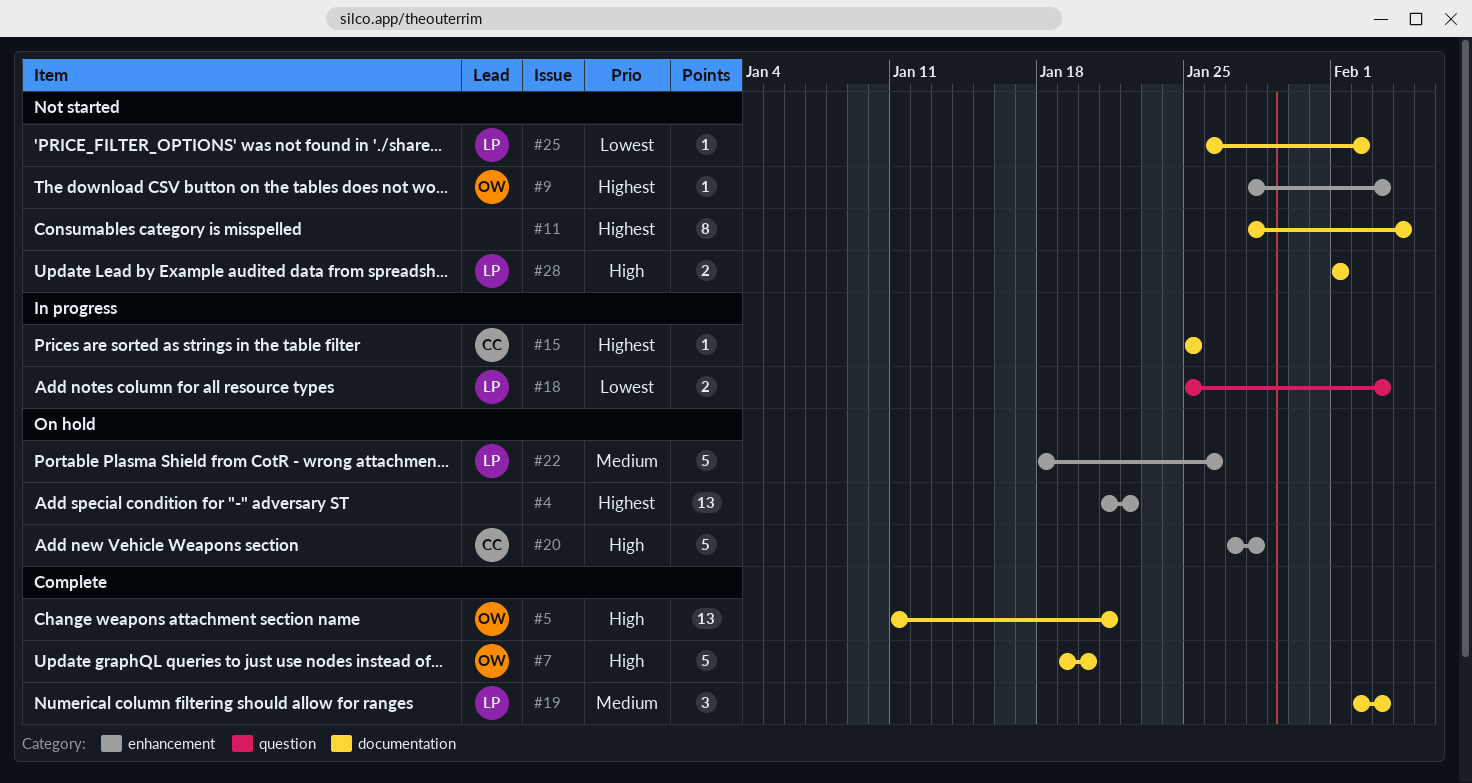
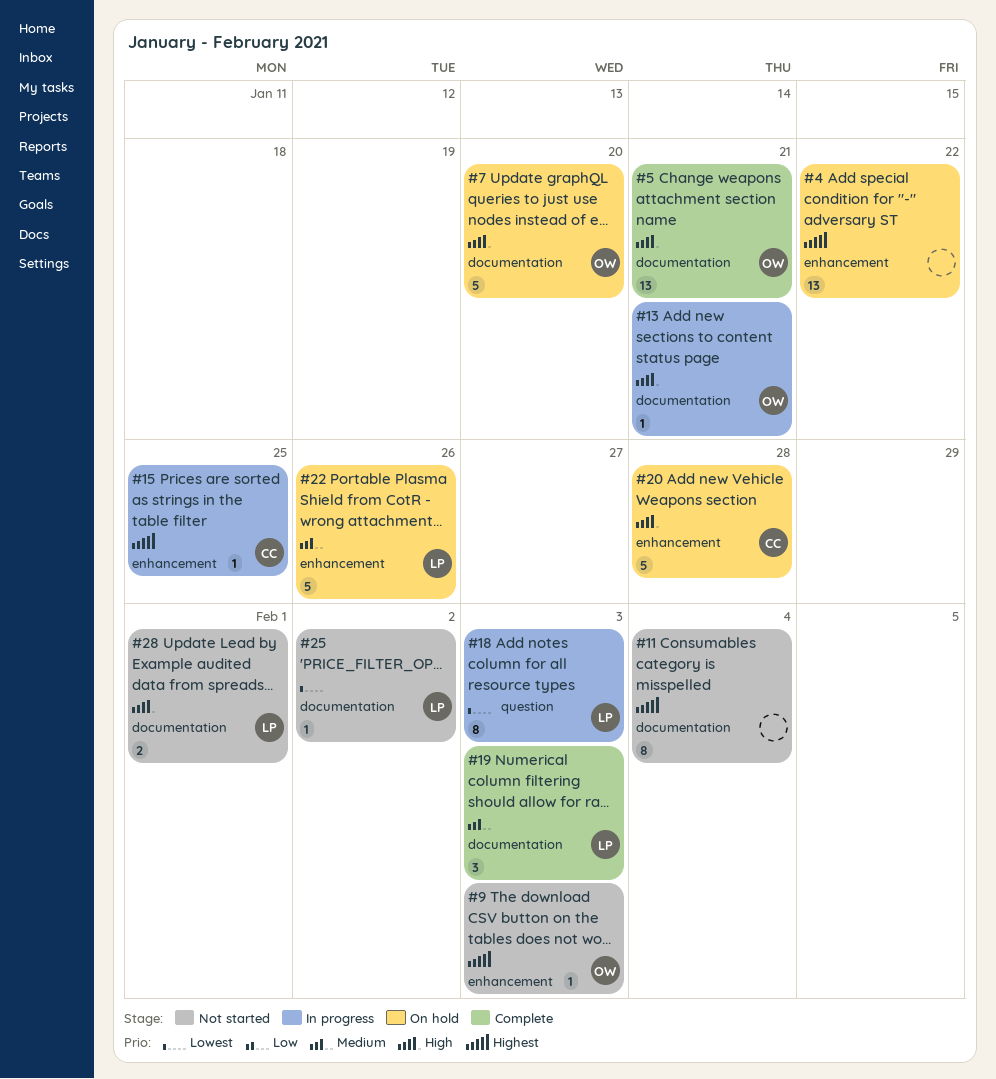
#7, status: Complete -> On hold
#13: none -> present
#15, label: documentation -> enhancement
#18, estimate: 2 -> 8

